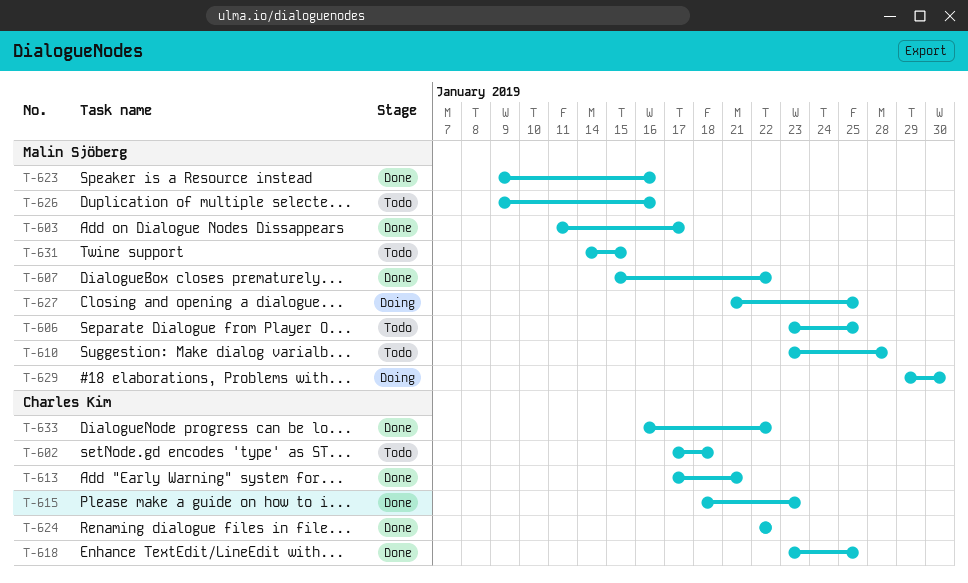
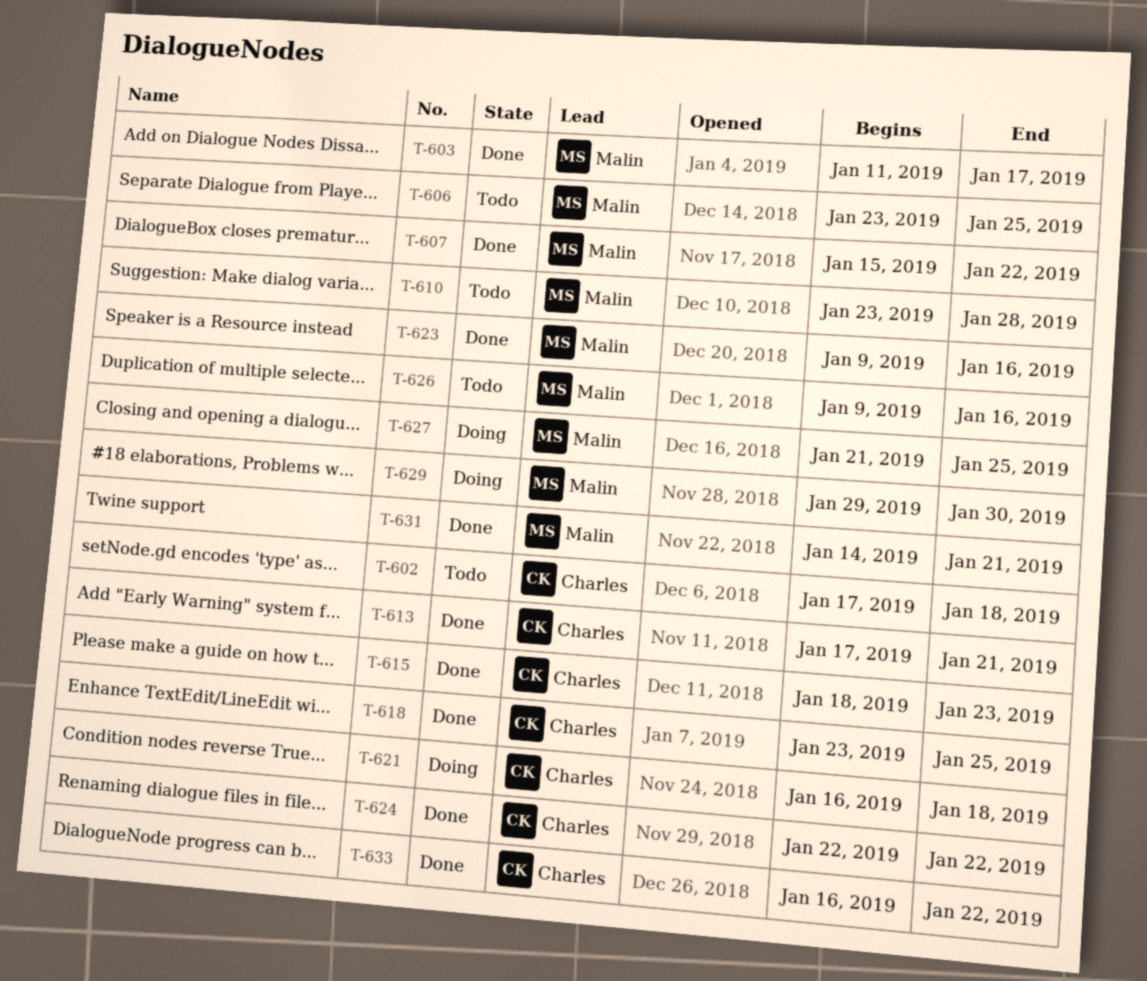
T-621: none -> present
T-631, status: Todo -> Done
T-631, due: Jan 15 -> Jan 21

